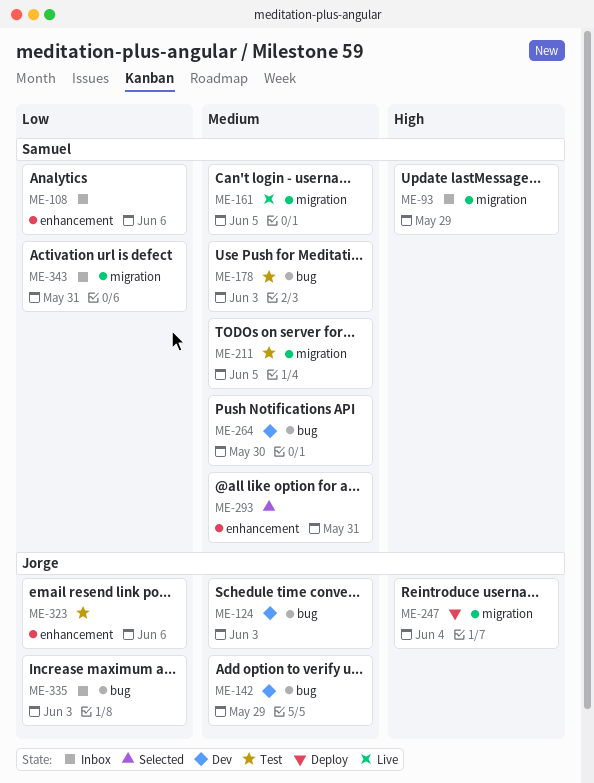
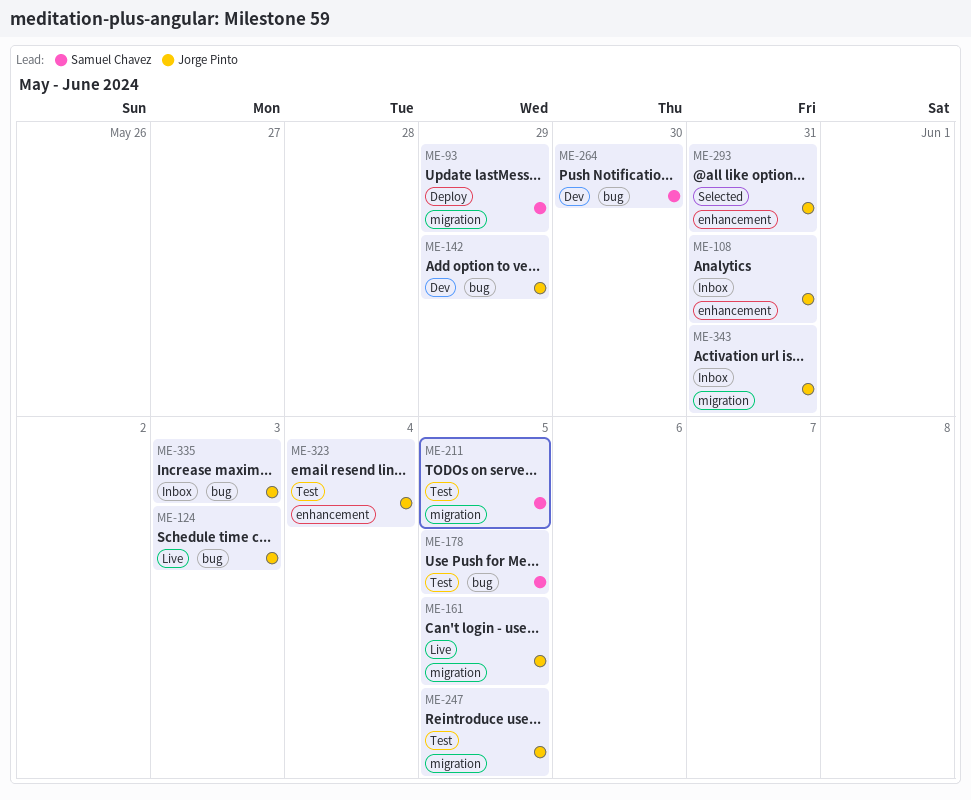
ME-93, status: Inbox -> Deploy
ME-108, owner: Samuel Chavez -> Jorge Pinto
ME-108, due: Jun 6 -> May 31
ME-124, status: Dev -> Live
ME-161, owner: Samuel Chavez -> Jorge Pinto
ME-178, due: Jun 3 -> Jun 5
ME-247, status: Deploy -> Test
ME-247, due: Jun 4 -> Jun 5
ME-293, owner: Samuel Chavez -> Jorge Pinto
ME-323, due: Jun 6 -> Jun 4
ME-343, owner: Samuel Chavez -> Jorge Pinto

